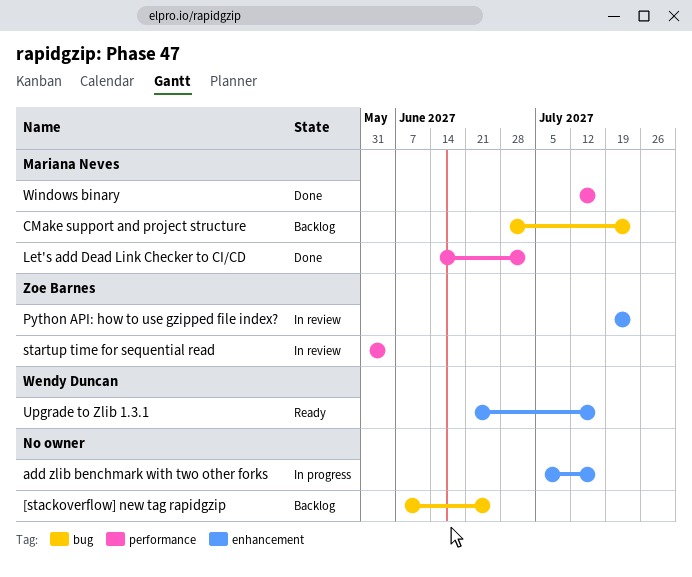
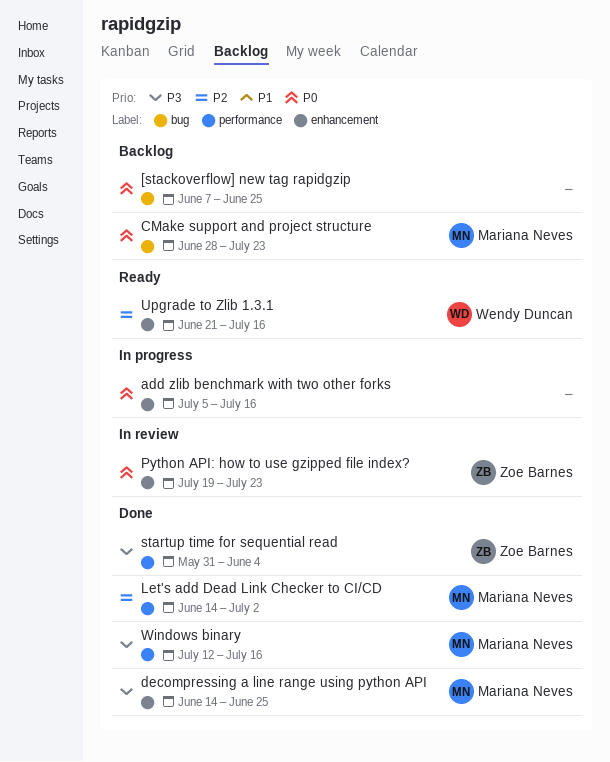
decompressing a line range using python API: none -> present
startup time for sequential read, status: In review -> Done

